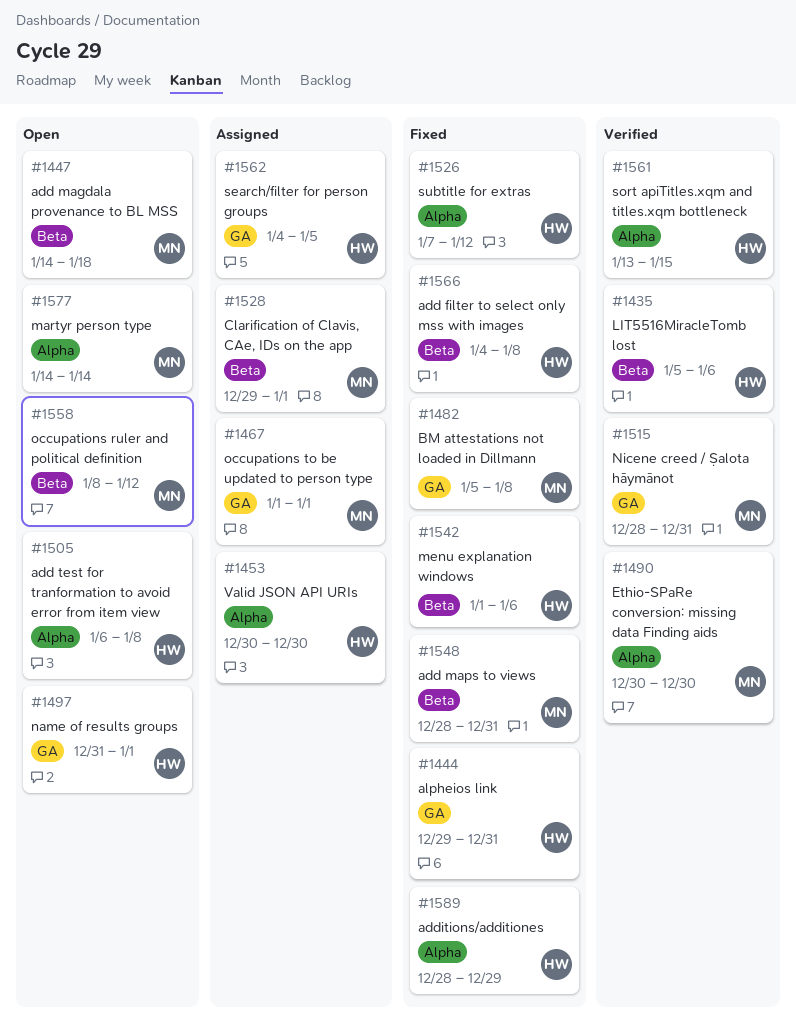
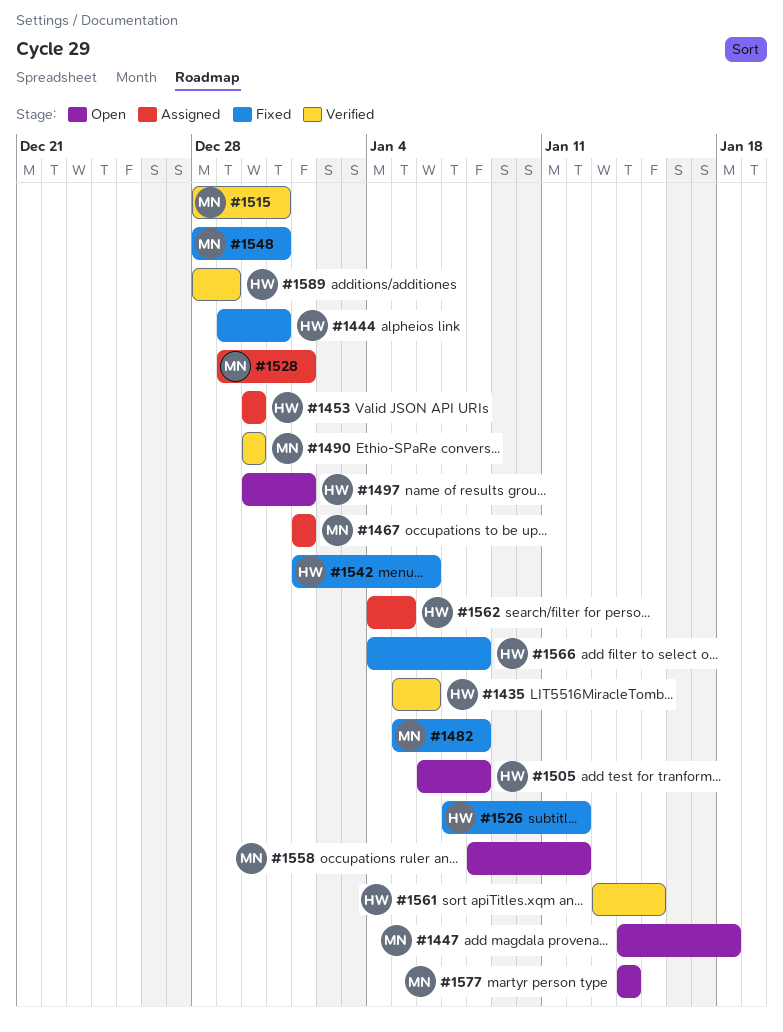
#1497, start: Dec 31 -> Dec 30
#1589, status: Fixed -> Verified

